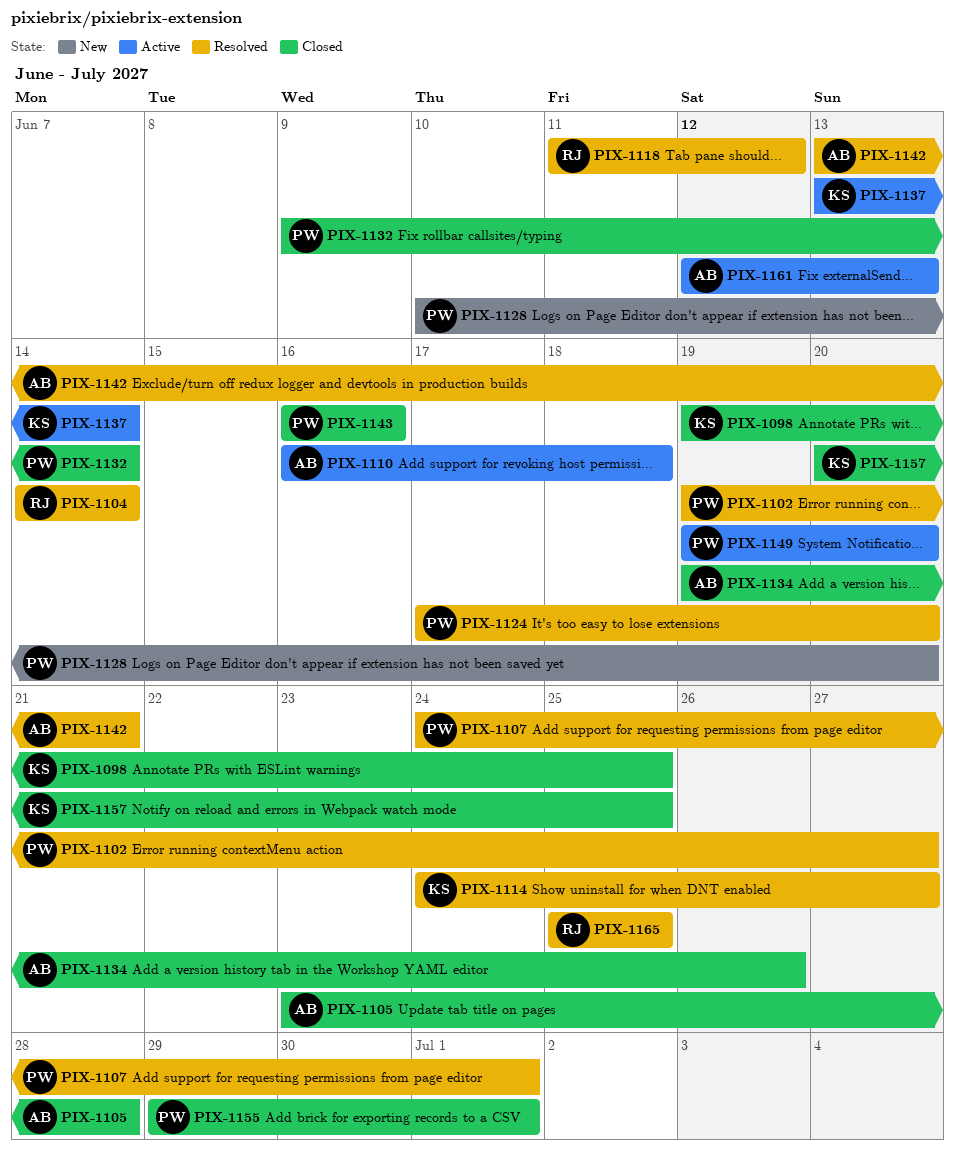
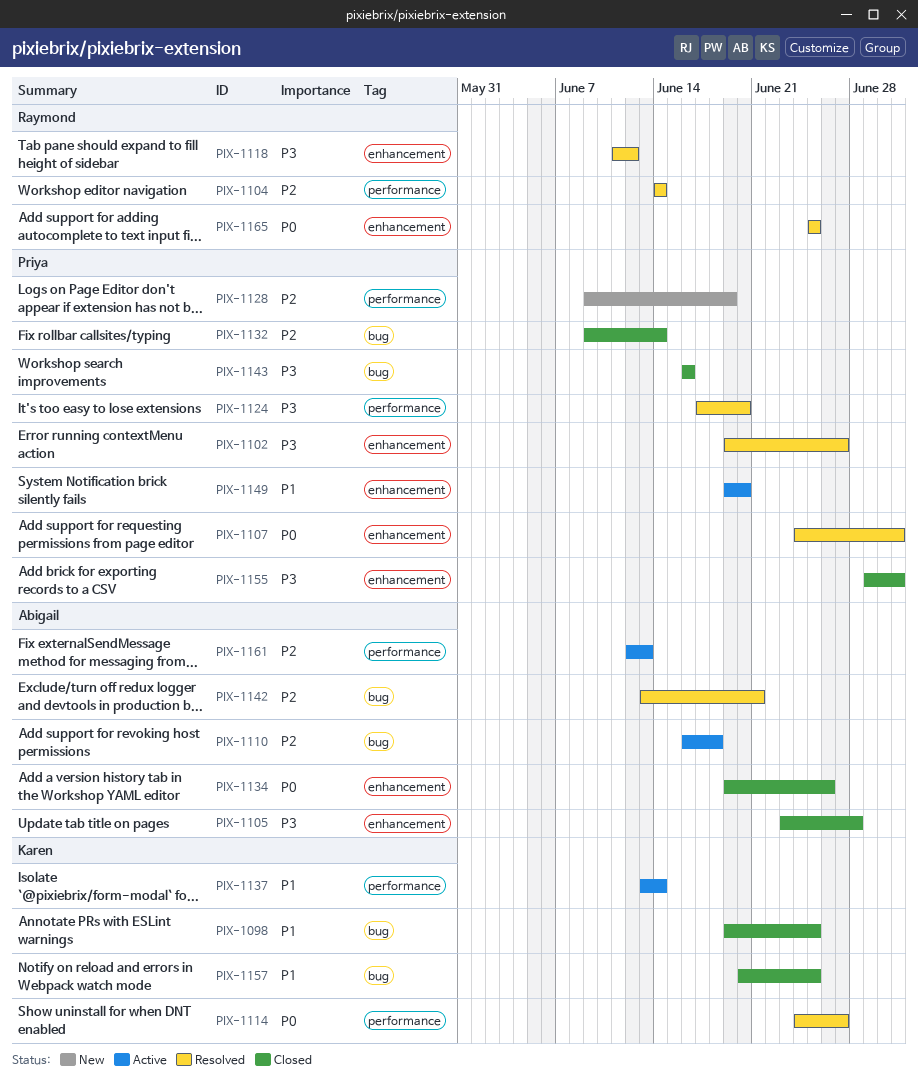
PIX-1128, start: Jun 10 -> Jun 9
PIX-1128, due: Jun 20 -> Jun 19

